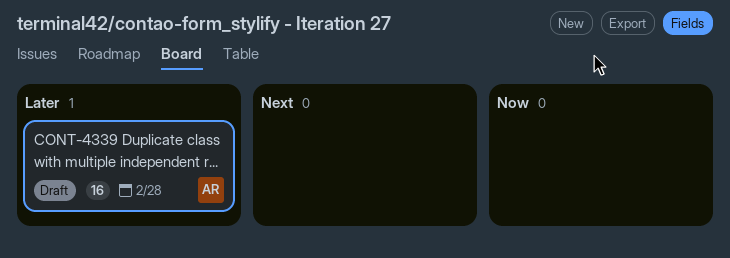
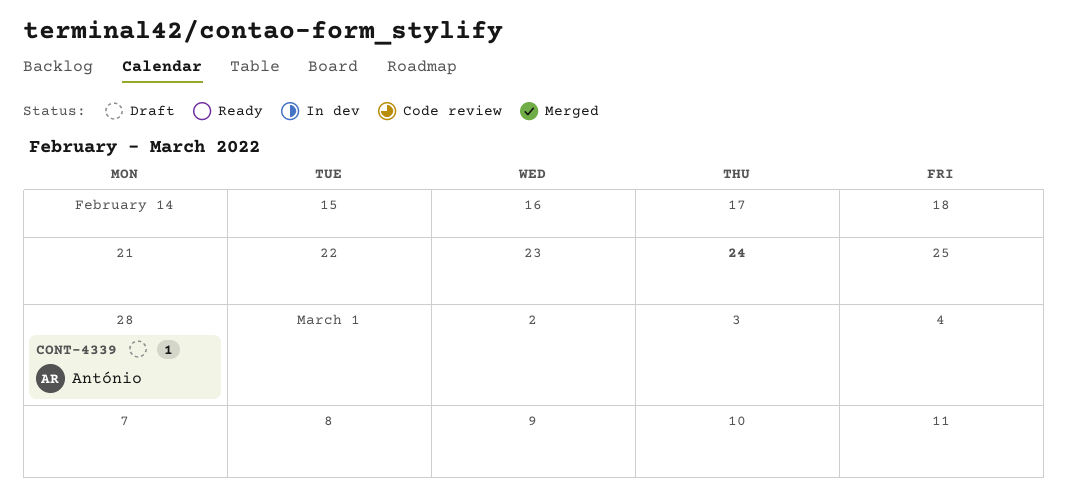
CONT-4339, estimate: 16 -> 1

